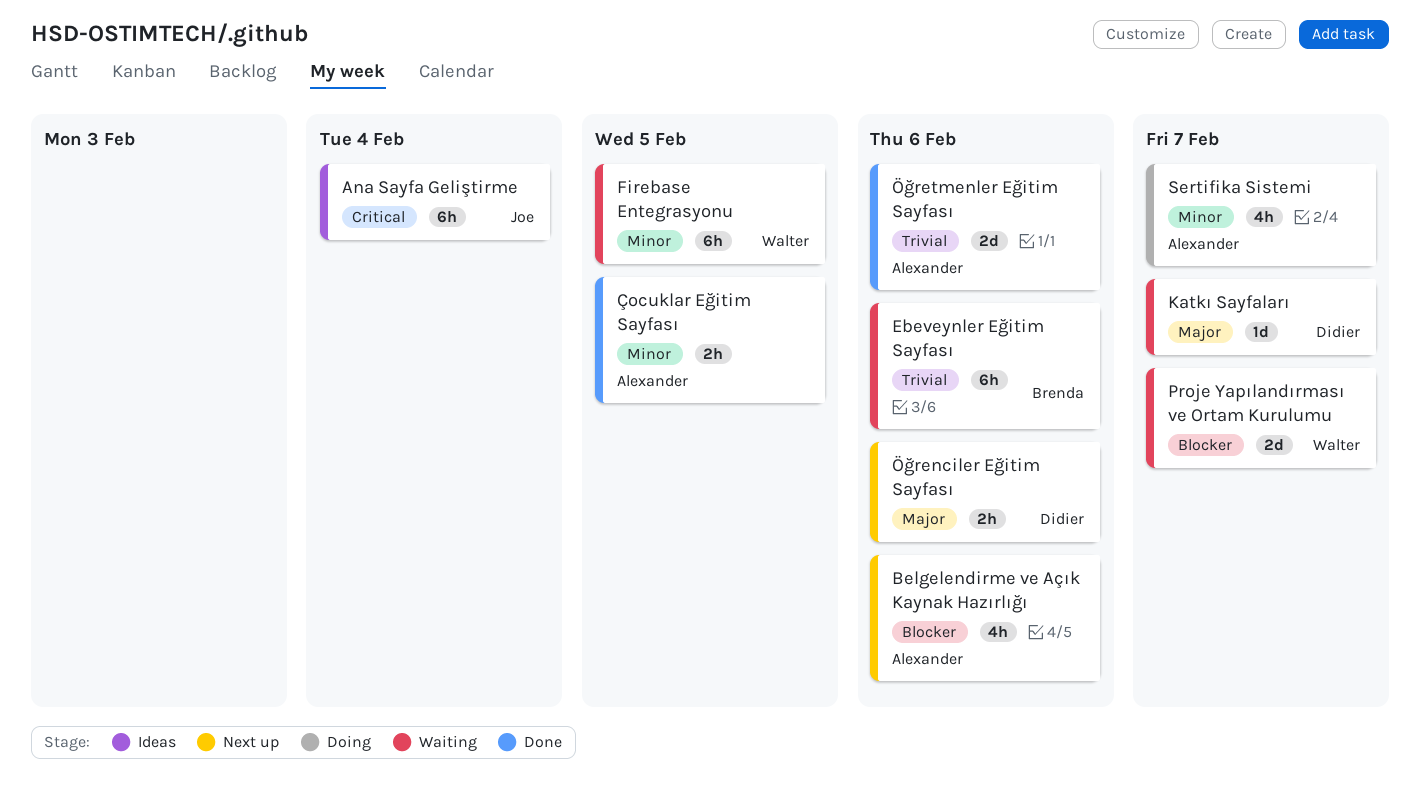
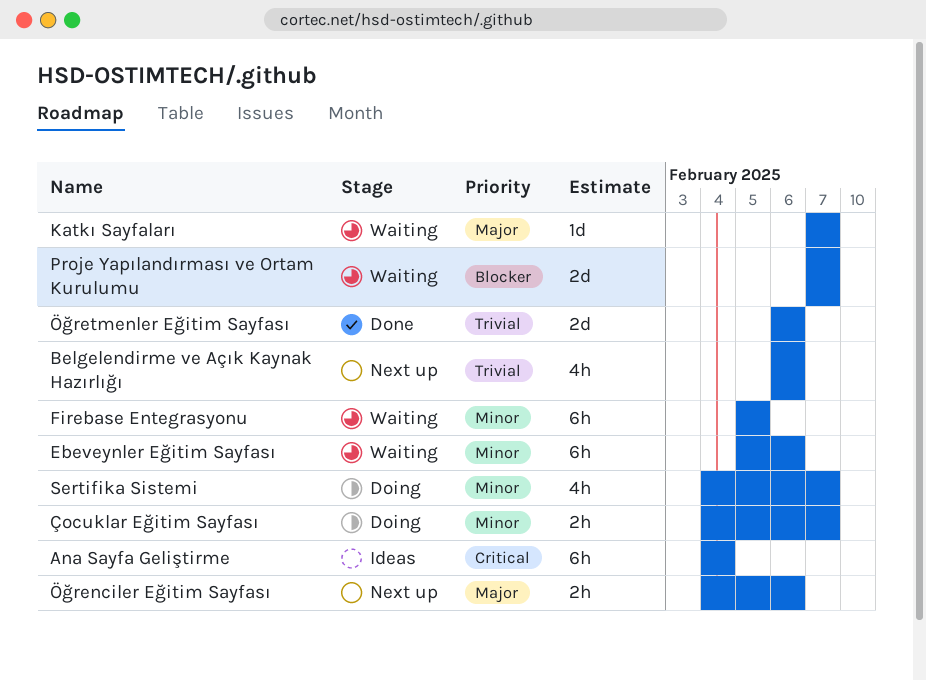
Belgelendirme ve Açık Kaynak Hazırlığı, priority: Blocker -> Trivial
Ebeveynler Eğitim Sayfası, priority: Trivial -> Minor
Çocuklar Eğitim Sayfası, status: Done -> Doing
Çocuklar Eğitim Sayfası, due: Feb 5 -> Feb 7

